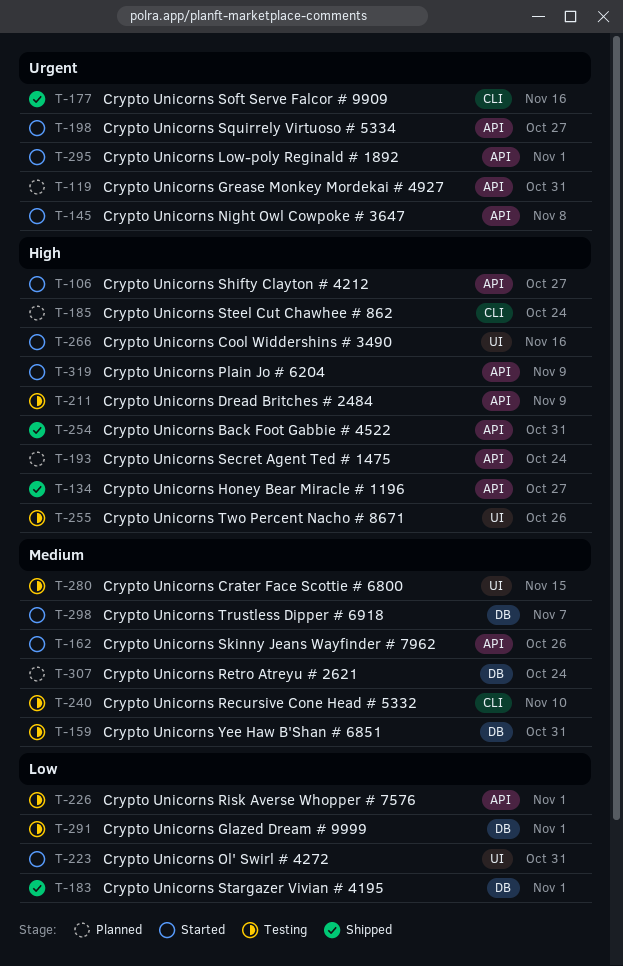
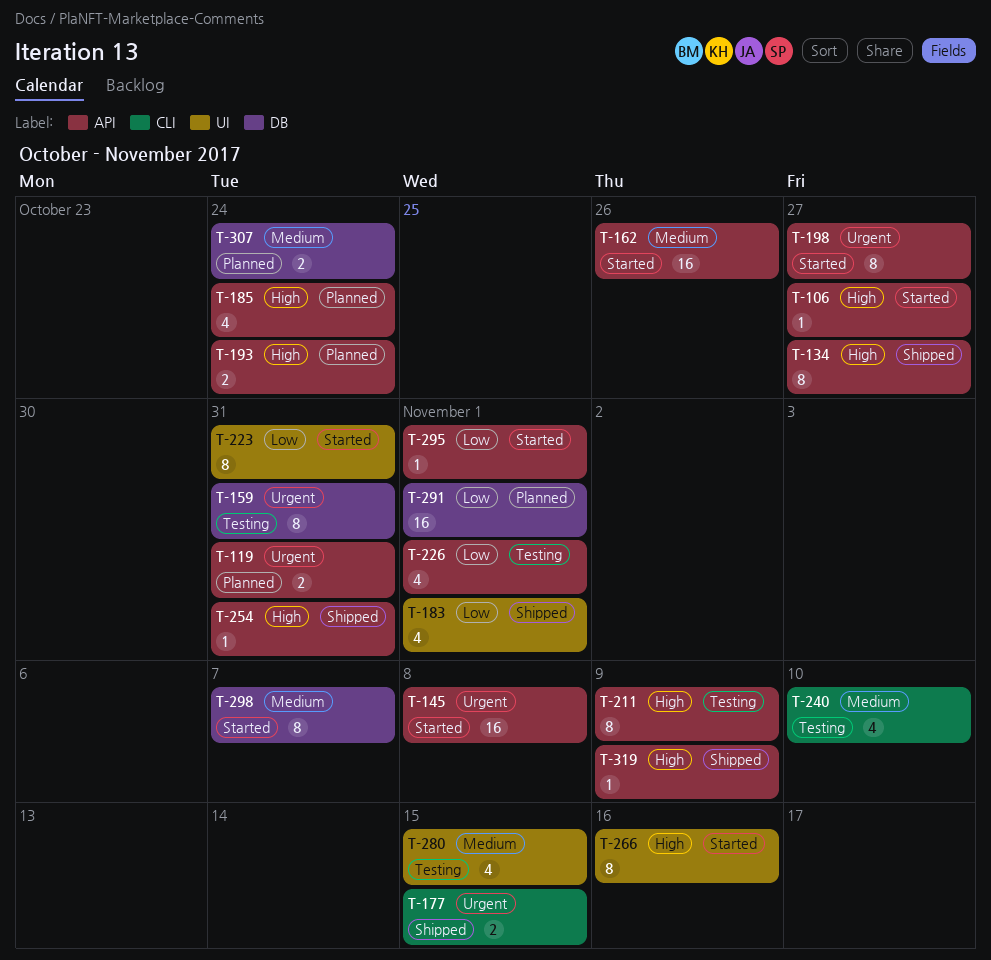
T-159, priority: Medium -> Urgent
T-177, due: Nov 16 -> Nov 15
T-183, label: DB -> UI
T-185, label: CLI -> API
T-255: present -> none
T-291, status: Testing -> Planned
T-295, priority: Urgent -> Low
T-319, status: Started -> Shipped

